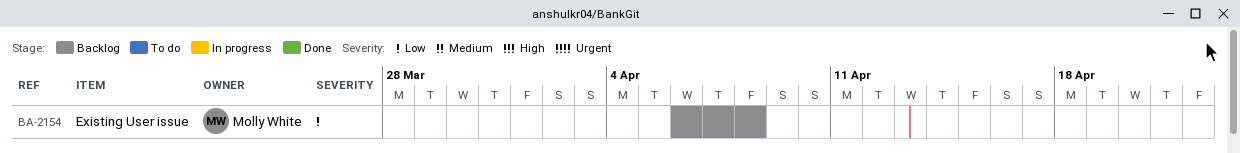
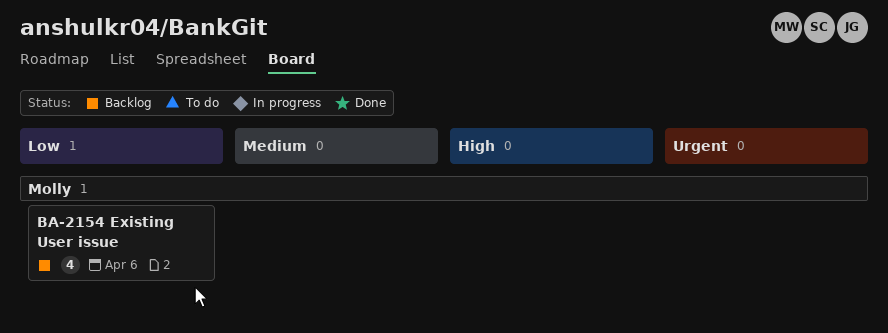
BA-2154, due: Apr 8 -> Apr 6

